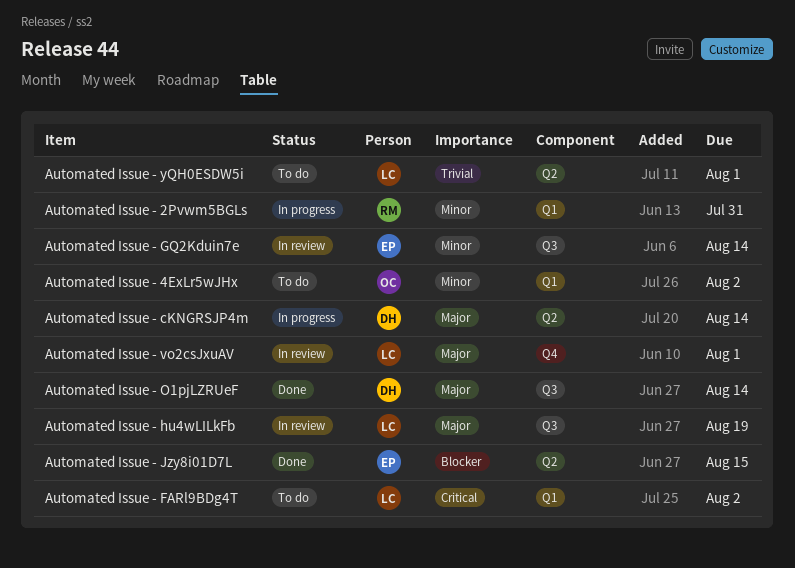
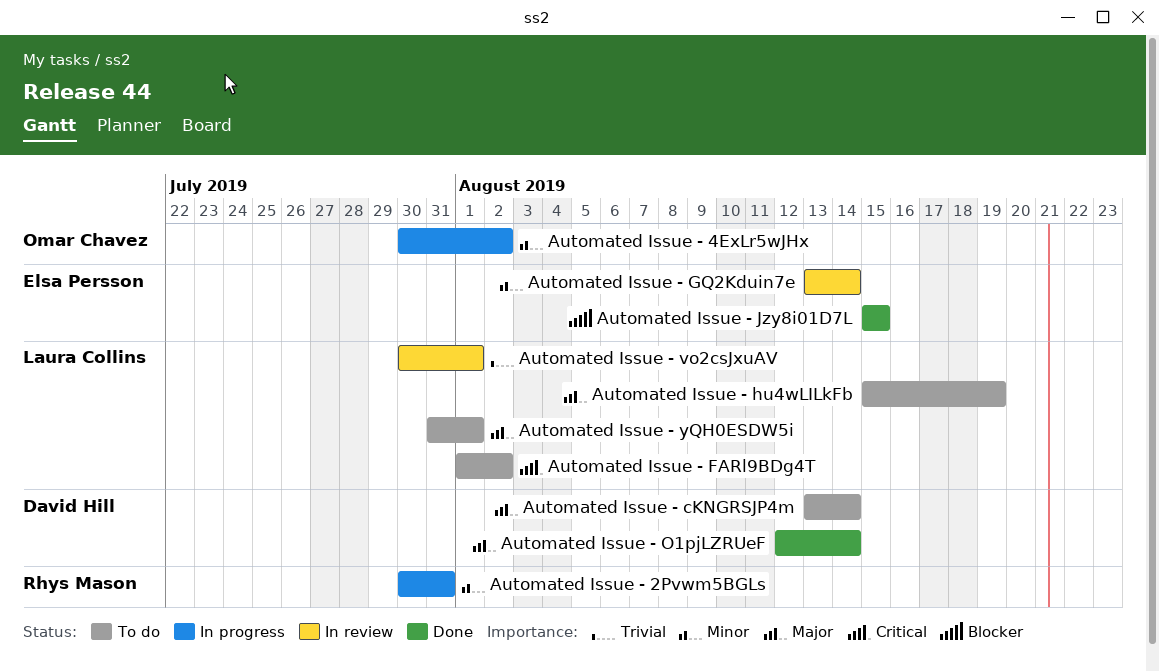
Automated Issue - 4ExLr5wJHx, status: To do -> In progress
Automated Issue - cKNGRSJP4m, status: In progress -> To do
Automated Issue - hu4wLILkFb, status: In review -> To do
Automated Issue - vo2csJxuAV, priority: Major -> Trivial
Automated Issue - yQH0ESDW5i, priority: Trivial -> Major

